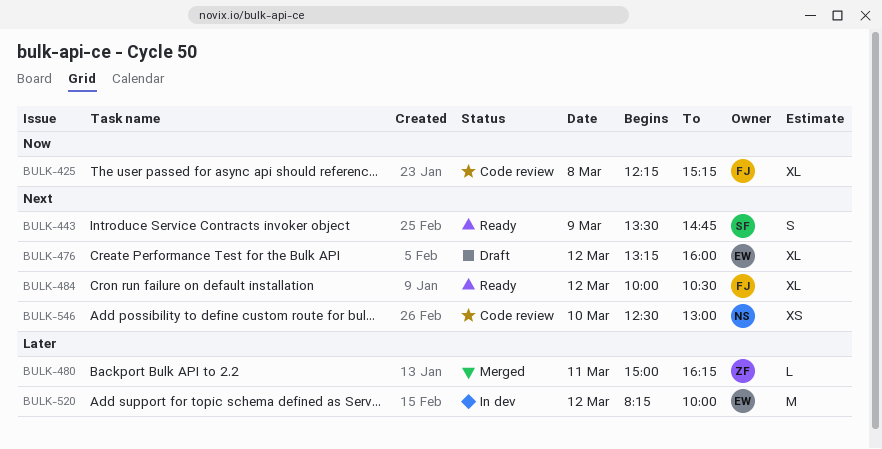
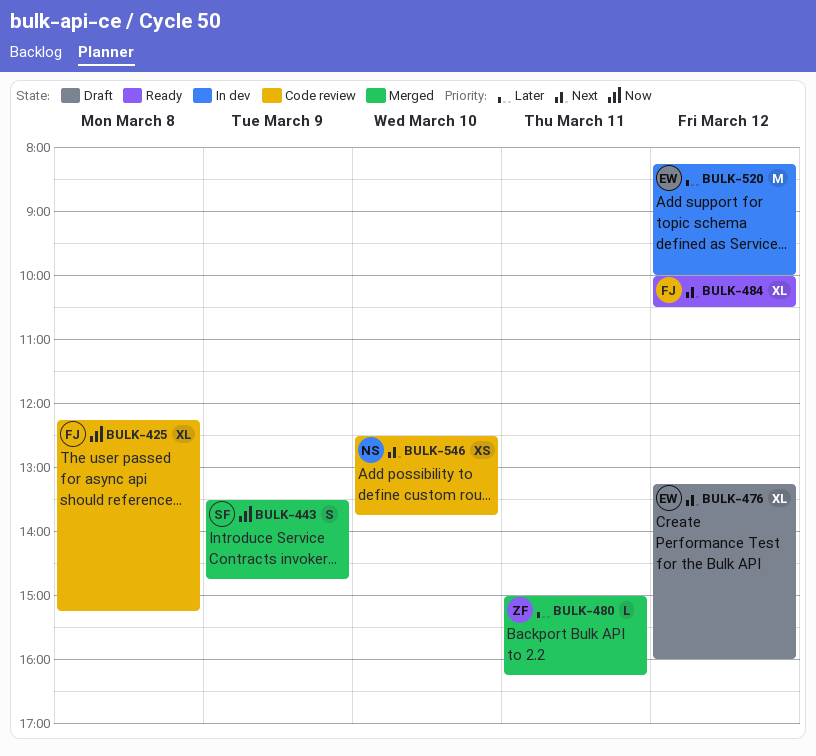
BULK-443, status: Ready -> Merged
BULK-443, priority: Next -> Now
BULK-546, ends: 13:00 -> 13:45

